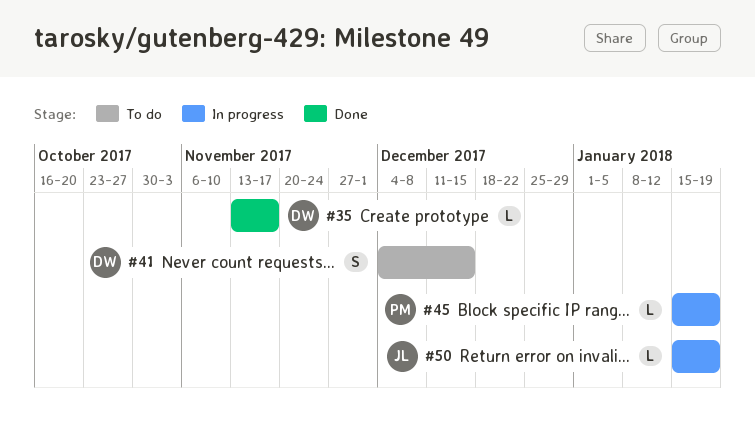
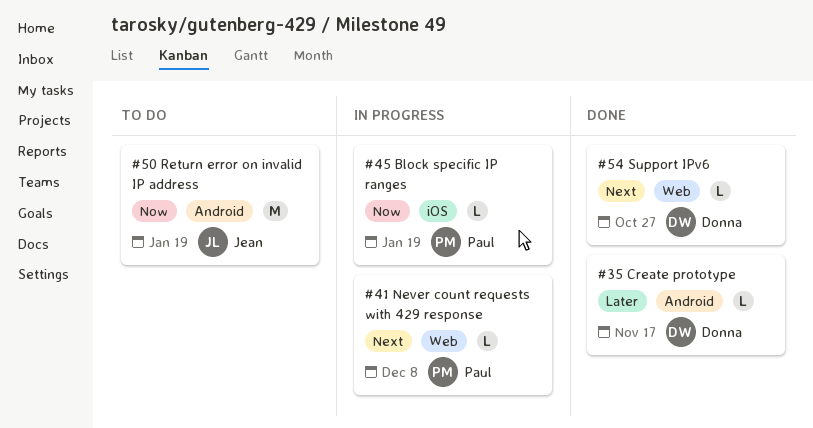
#41, status: To do -> In progress
#41, owner: Donna -> Paul
#41, estimate: S -> L
#41, due: Dec 15 -> Dec 8
#50, status: In progress -> To do
#50, estimate: L -> M
#54: none -> present

